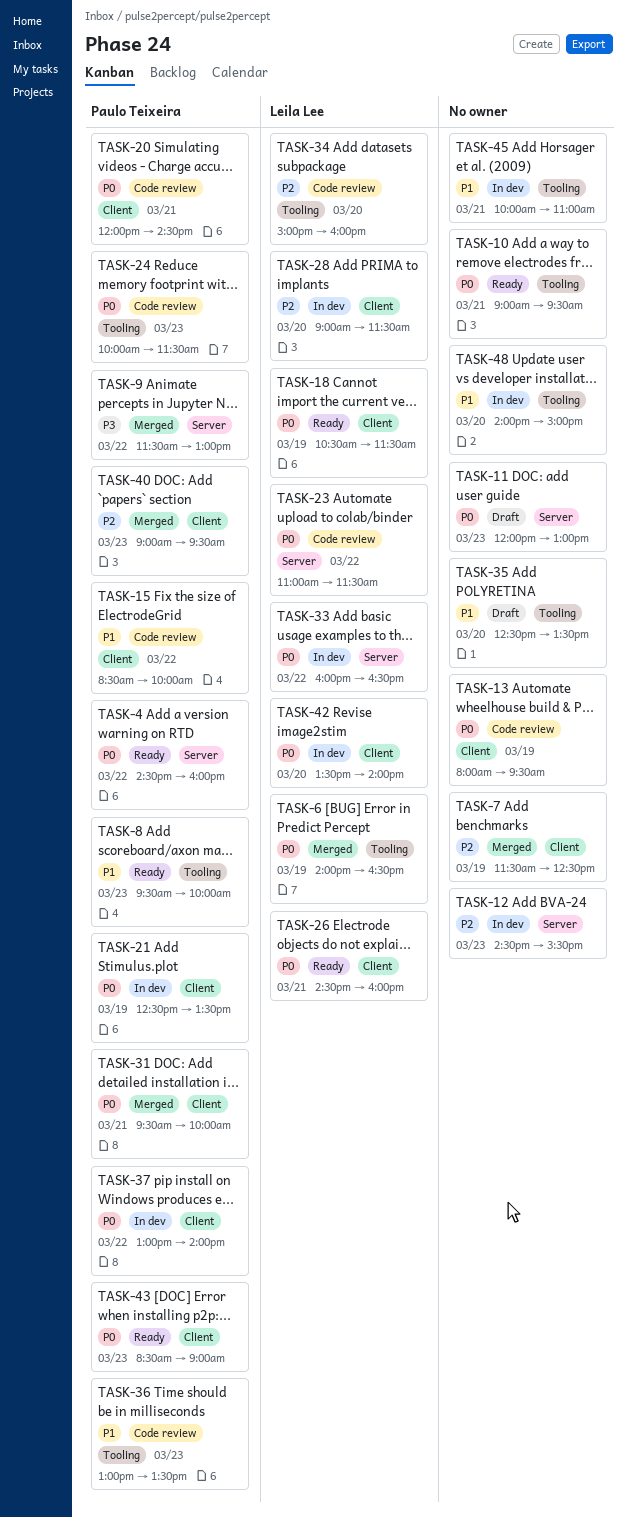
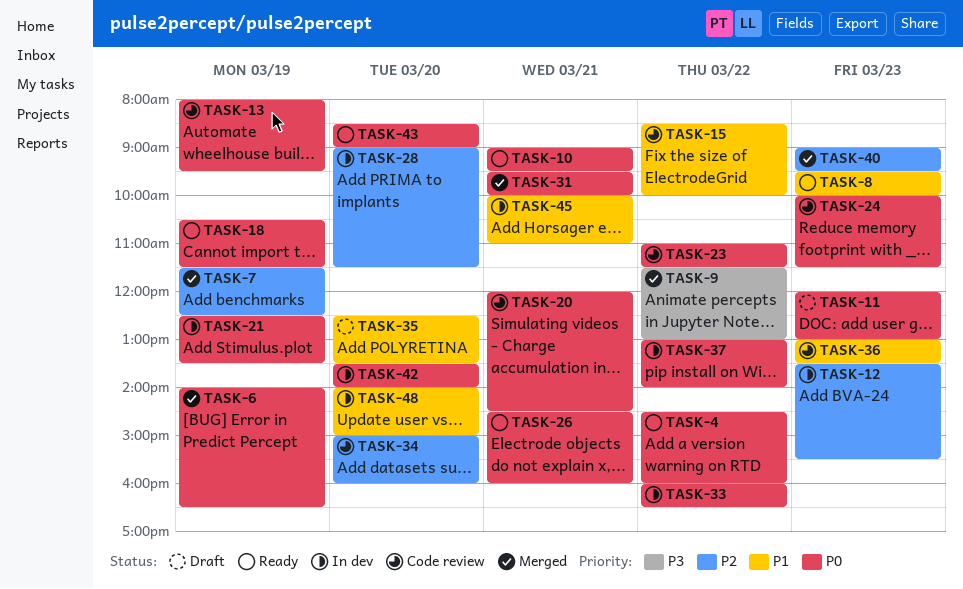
TASK-12, begins: 14:30 -> 13:30
TASK-43, day: Mar 23 -> Mar 20

